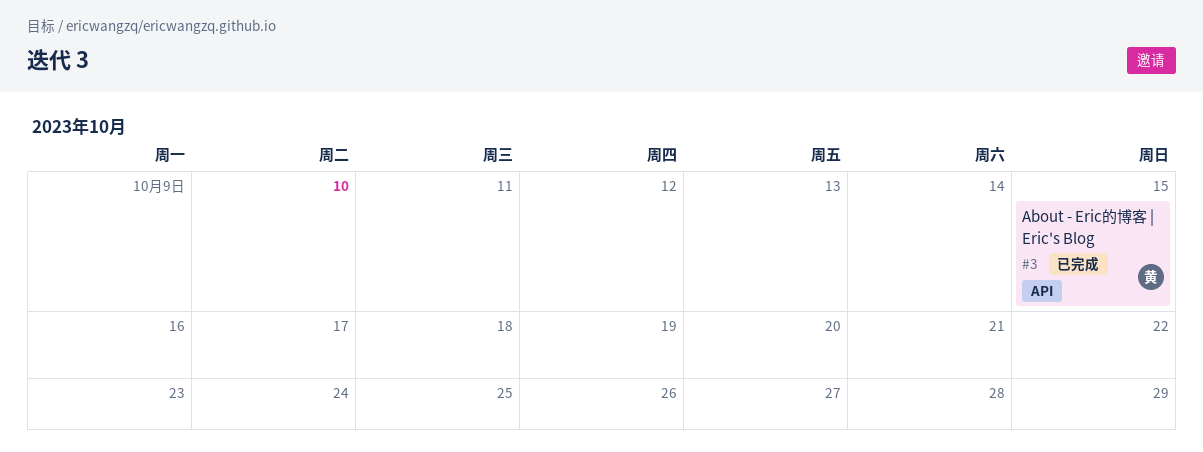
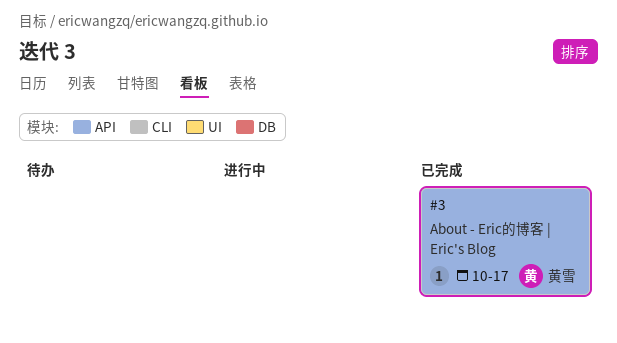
#3, due: Oct 15 -> Oct 17

